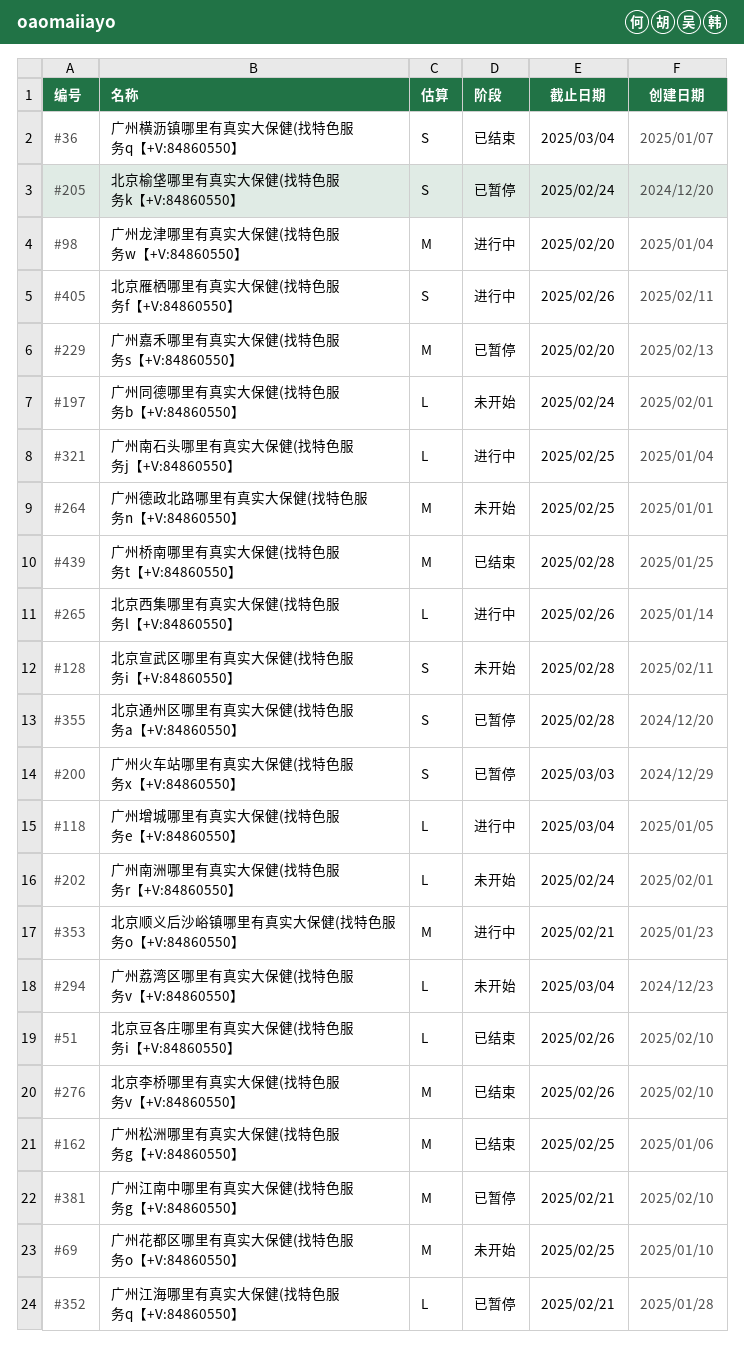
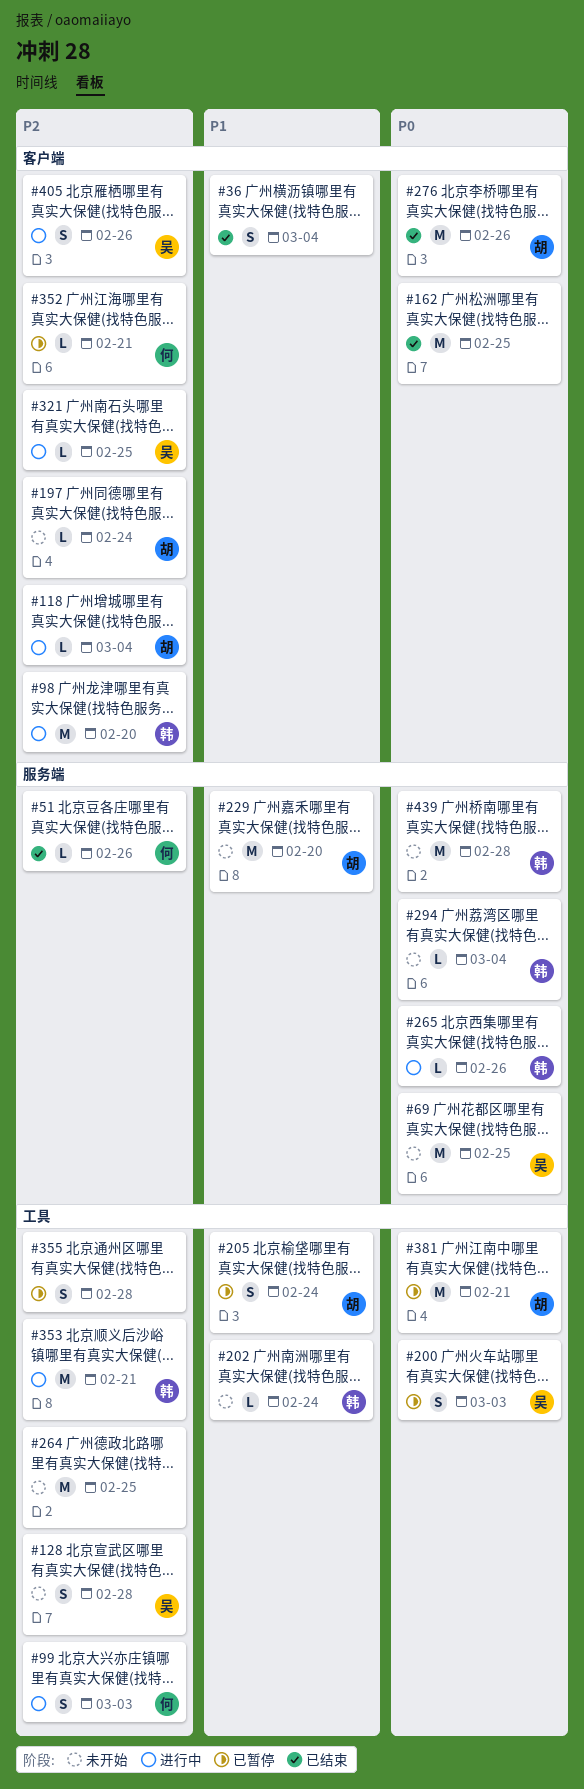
#99: none -> present
#229, status: 已暂停 -> 未开始
#439, status: 已结束 -> 未开始

